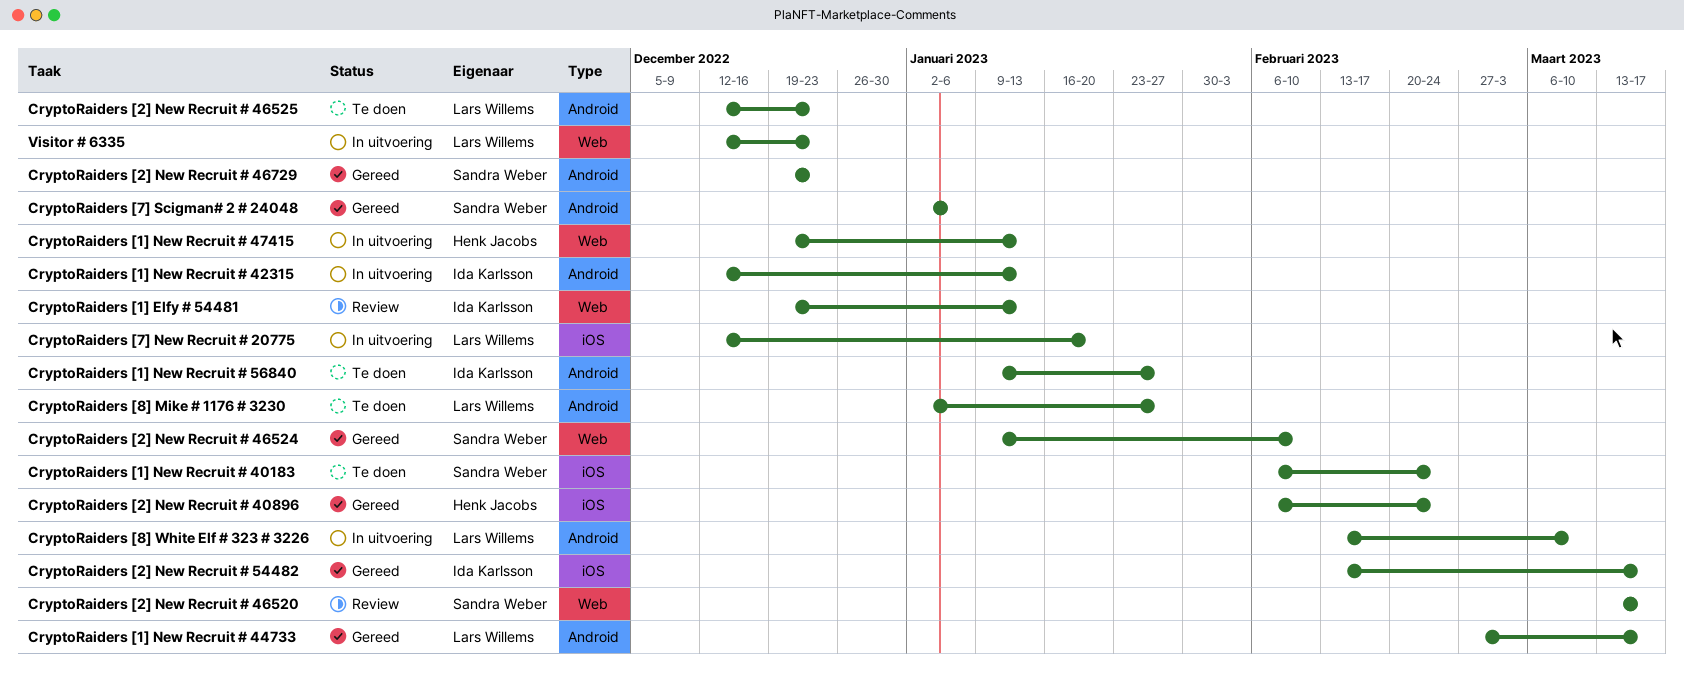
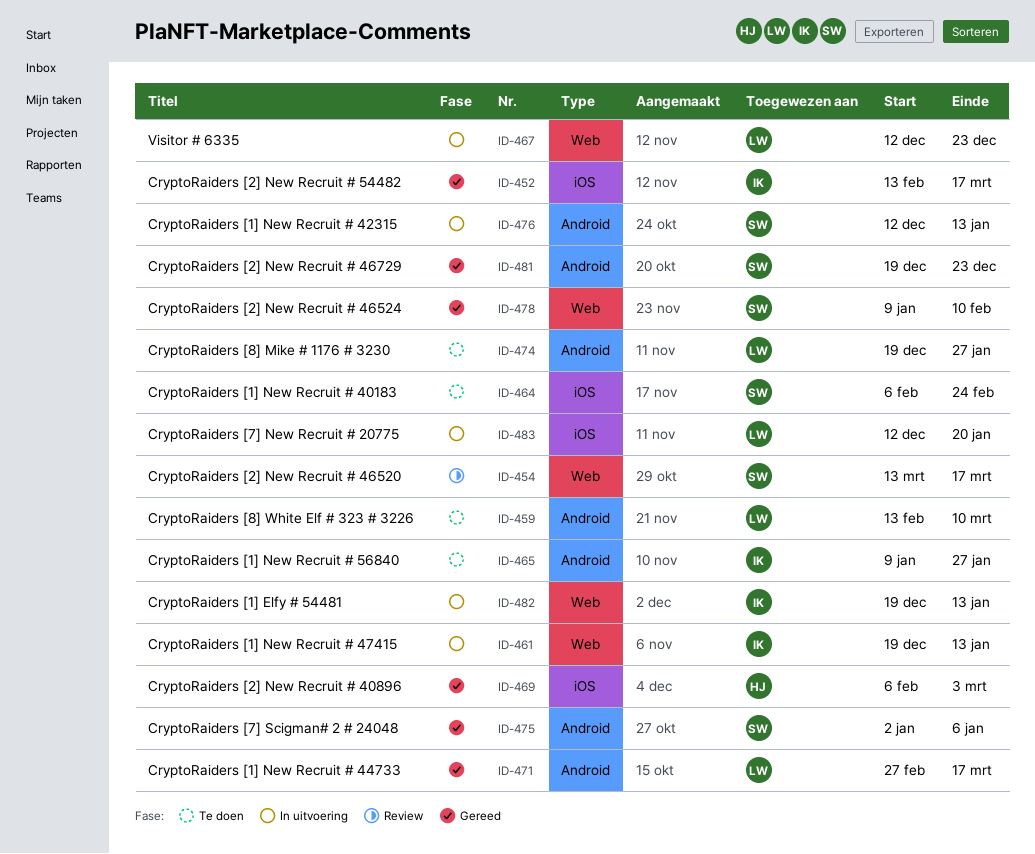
CryptoRaiders [1] Elfy # 54481, status: Review -> In uitvoering
CryptoRaiders [1] New Recruit # 42315, owner: Ida Karlsson -> Sandra Weber
CryptoRaiders [1] New Recruit # 47415, owner: Henk Jacobs -> Ida Karlsson
CryptoRaiders [2] New Recruit # 40896, due: Feb 24 -> Mar 3
CryptoRaiders [2] New Recruit # 46525: present -> none
CryptoRaiders [8] Mike # 1176 # 3230, start: Jan 2 -> Dec 19
CryptoRaiders [8] White Elf # 323 # 3226, status: In uitvoering -> Te doen

